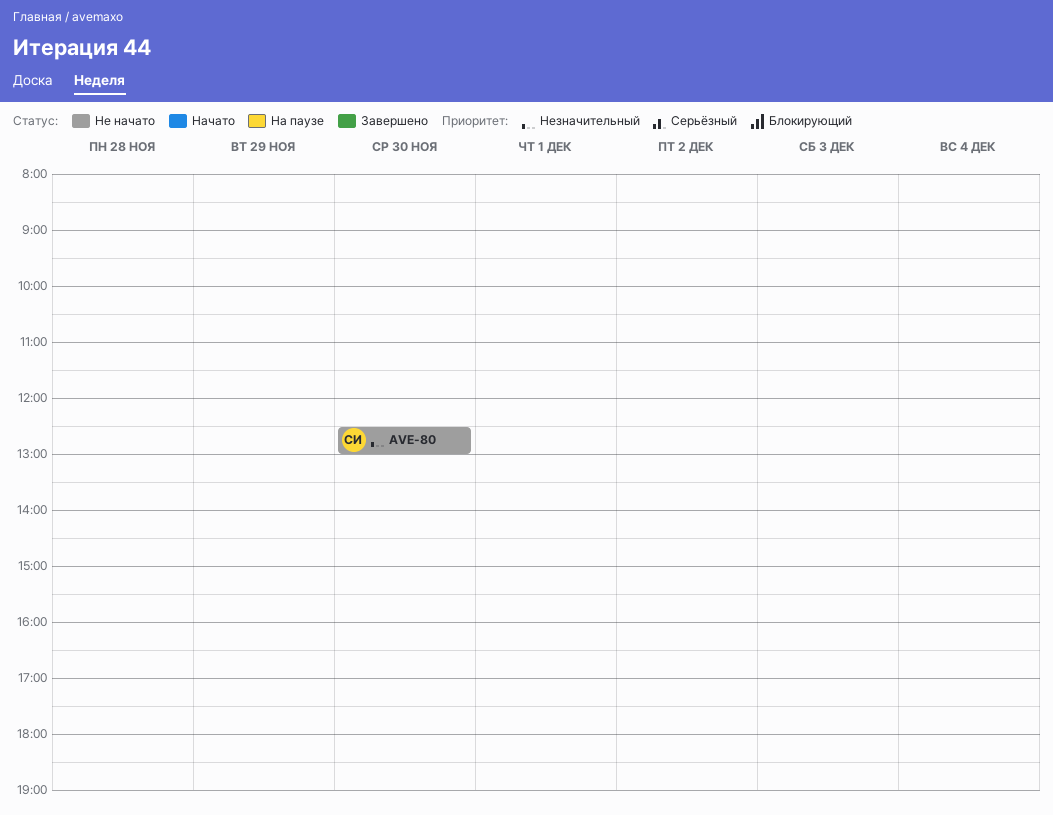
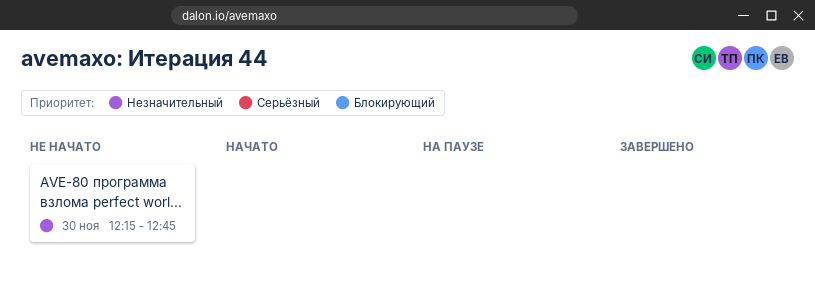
AVE-80, begins: 12:30 -> 12:15
AVE-80, ends: 13:00 -> 12:45

